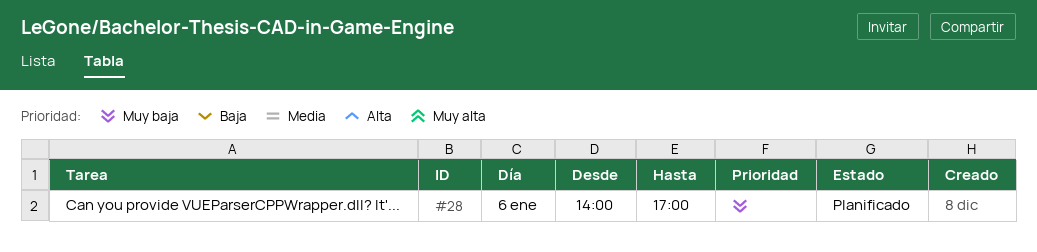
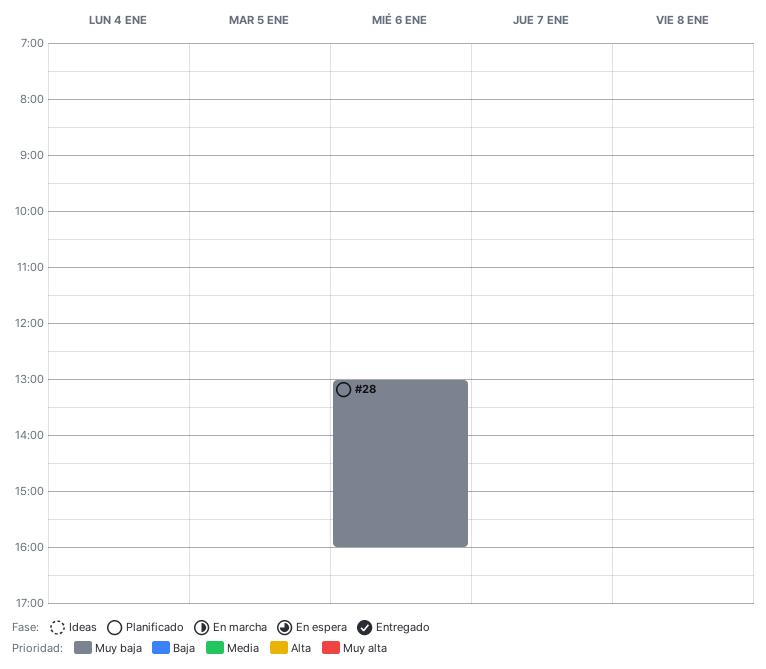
#28, begins: 14:00 -> 13:00
#28, ends: 17:00 -> 16:00

